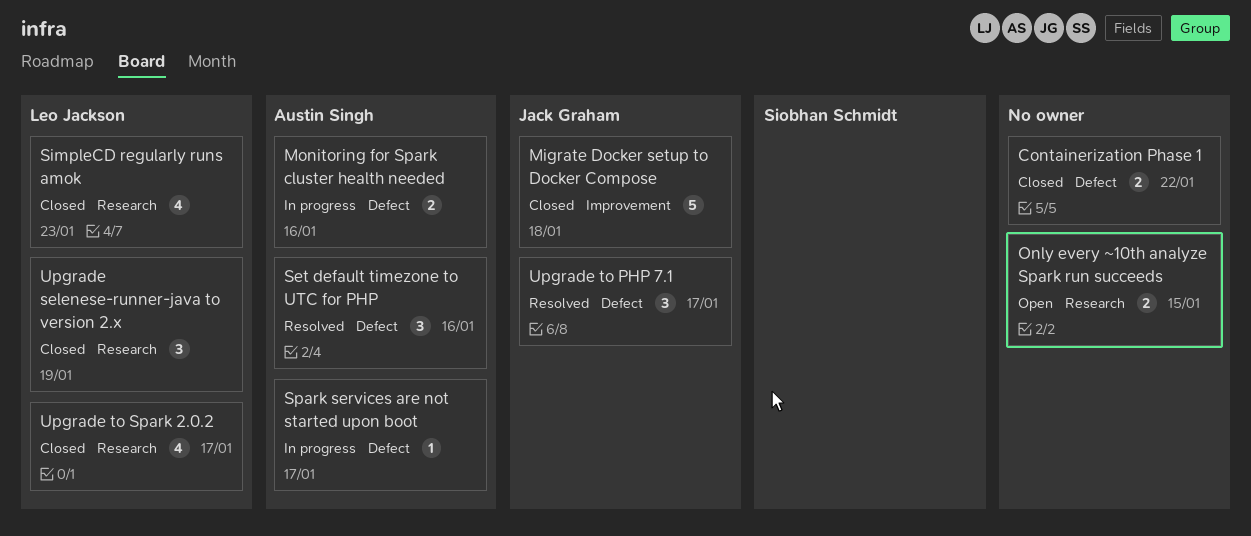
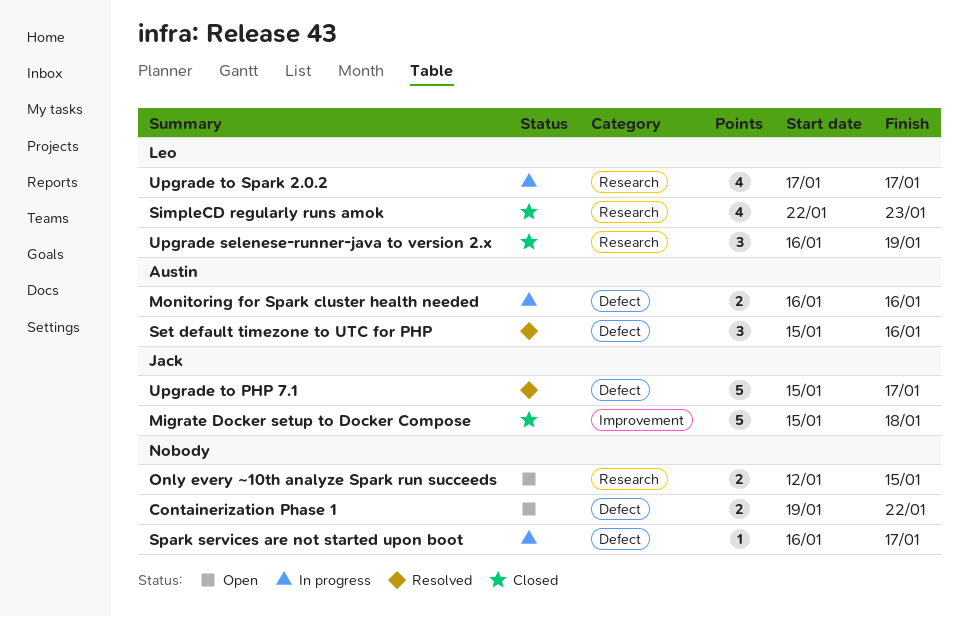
Containerization Phase 1, status: Closed -> Open
Spark services are not started upon boot, owner: Austin Singh -> none
Upgrade to PHP 7.1, estimate: 3 -> 5
Upgrade to Spark 2.0.2, status: Closed -> In progress

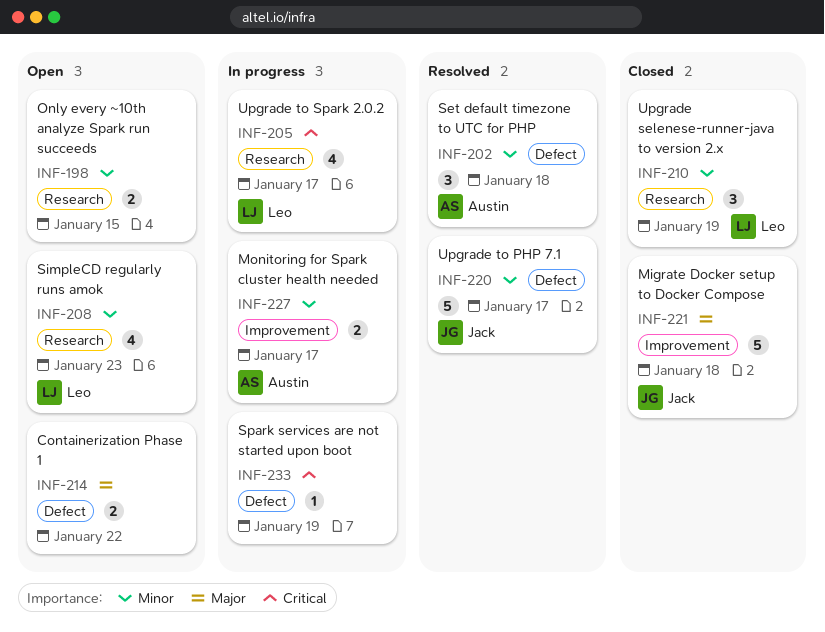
Monitoring for Spark cluster health needed, label: Defect -> Improvement
Monitoring for Spark cluster health needed, due: Jan 16 -> Jan 17
Set default timezone to UTC for PHP, due: Jan 16 -> Jan 18
SimpleCD regularly runs amok, status: Closed -> Open
Spark services are not started upon boot, due: Jan 17 -> Jan 19

